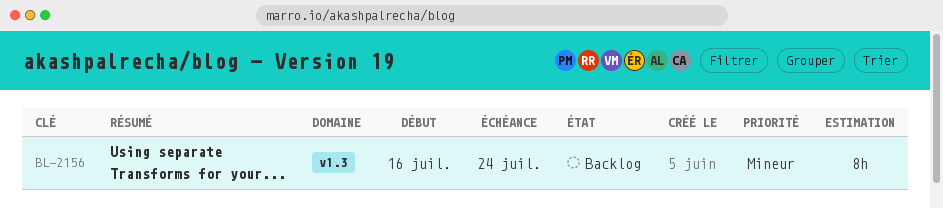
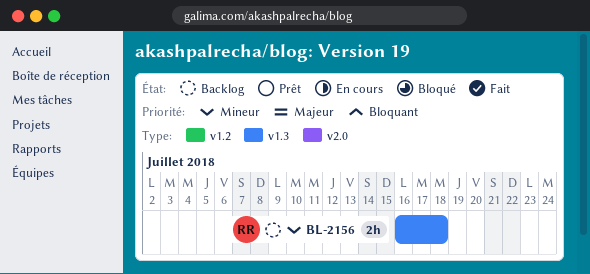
BL-2156, estimate: 8h -> 2h
BL-2156, due: Jul 24 -> Jul 18

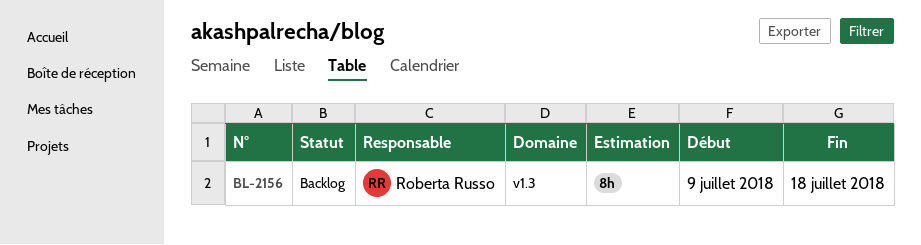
BL-2156, estimate: 2h -> 8h
BL-2156, start: Jul 16 -> Jul 9

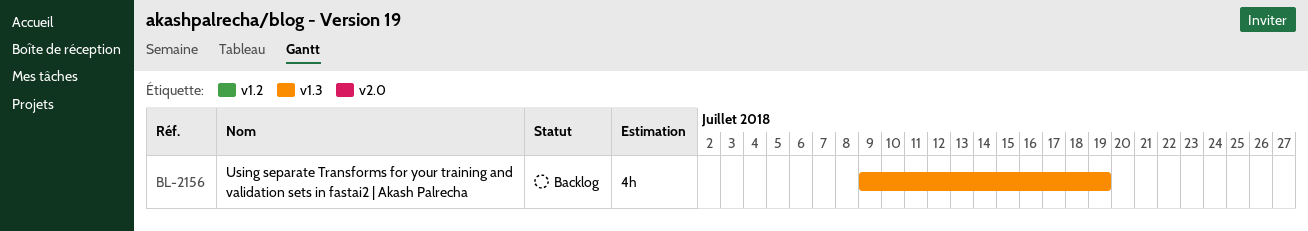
BL-2156, estimate: 8h -> 4h
BL-2156, due: Jul 18 -> Jul 19

